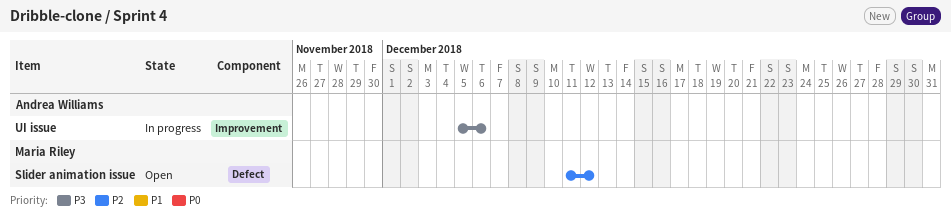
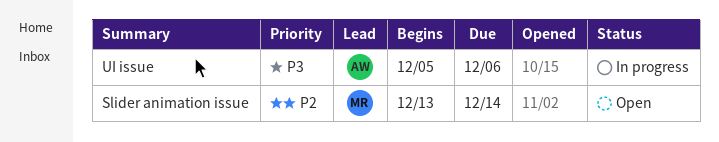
Slider animation issue, start: Dec 11 -> Dec 13
Slider animation issue, due: Dec 12 -> Dec 14

